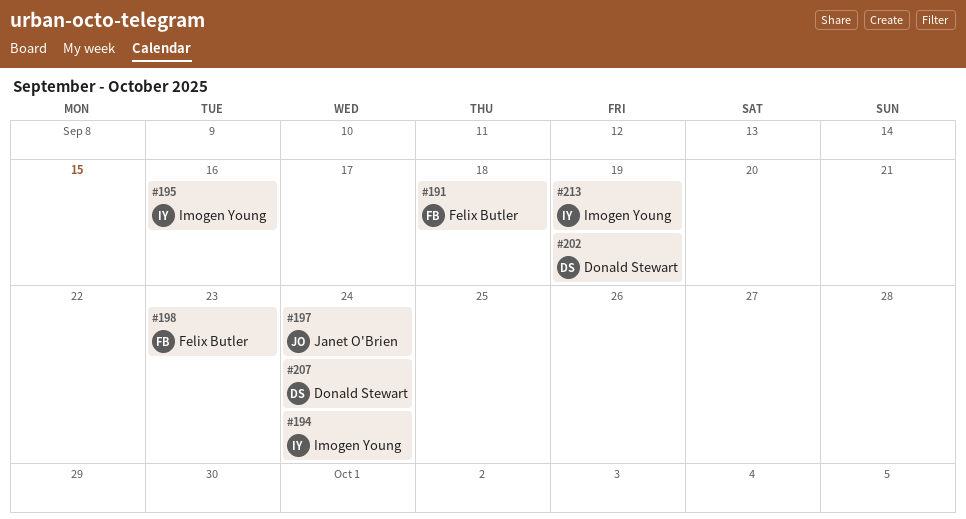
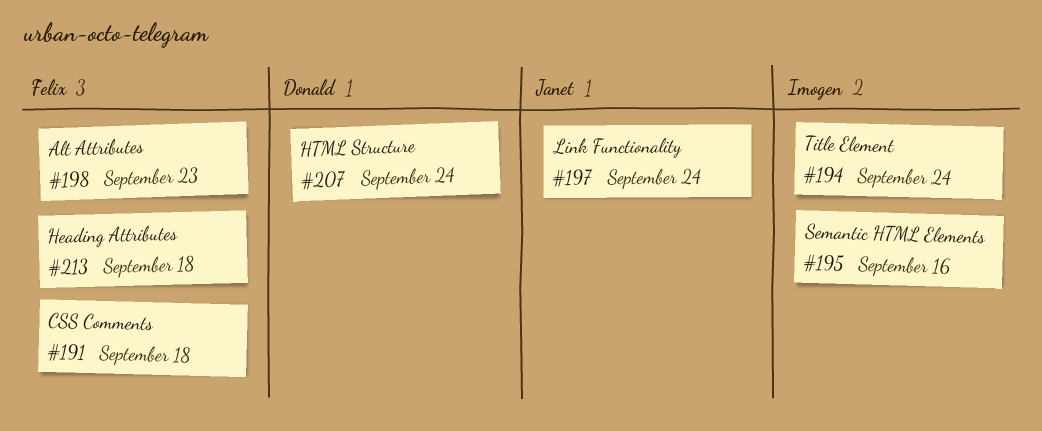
#202: present -> none
#213, owner: Imogen Young -> Felix Butler
#213, due: Sep 19 -> Sep 18

